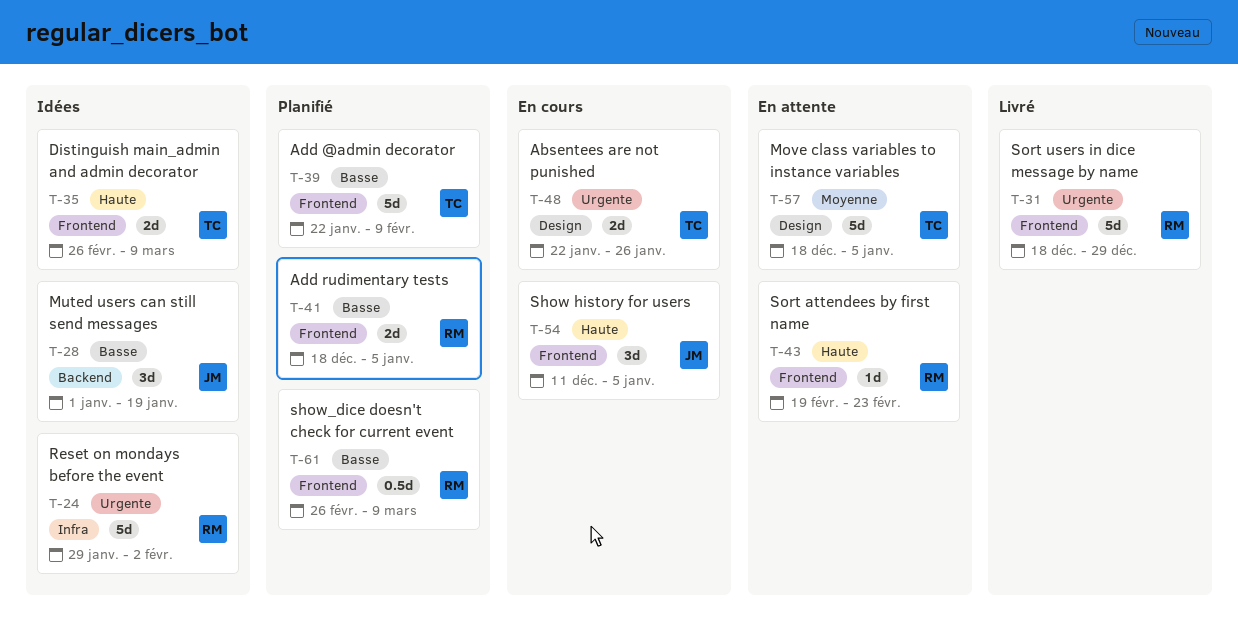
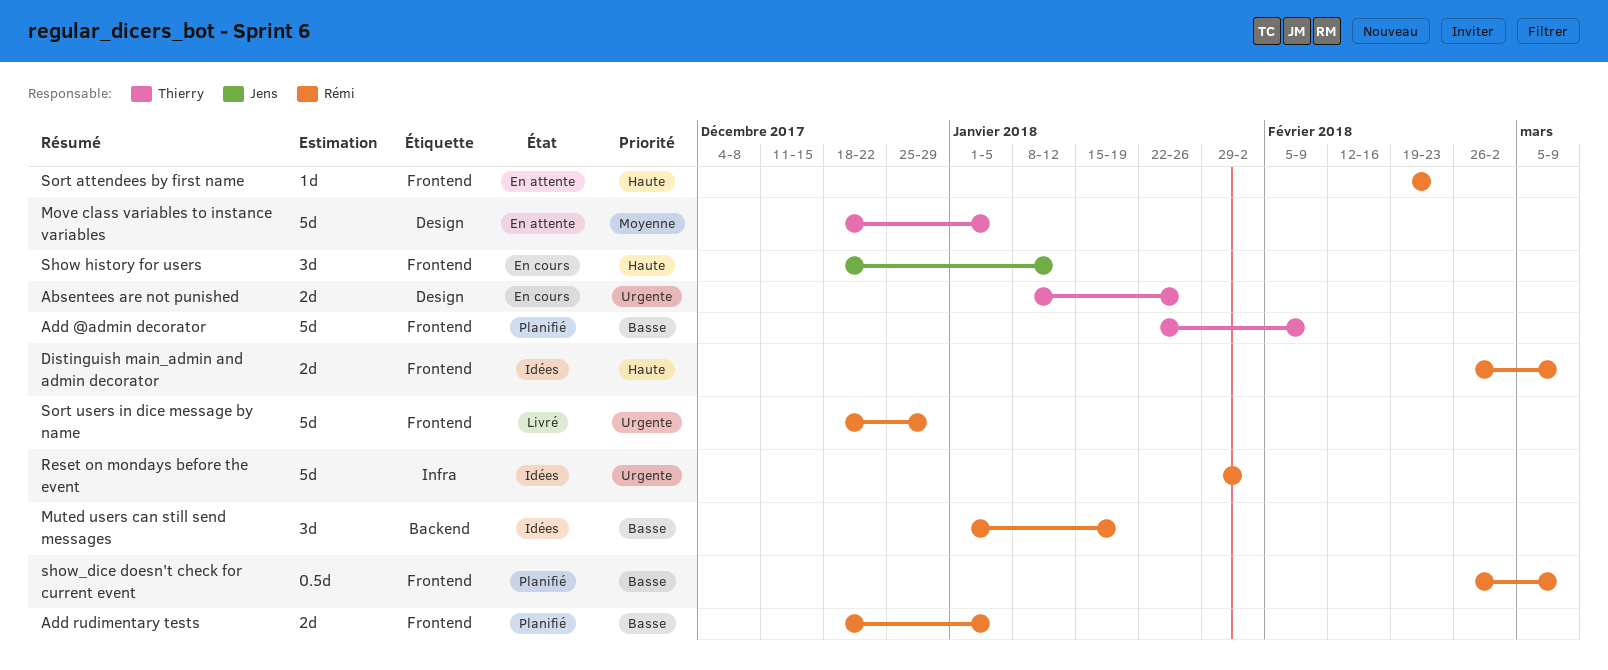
Absentees are not punished, start: Jan 22 -> Jan 8
Distinguish main_admin and admin decorator, owner: Thierry -> Rémi
Muted users can still send messages, owner: Jens -> Rémi
Show history for users, start: Dec 11 -> Dec 18
Show history for users, due: Jan 5 -> Jan 12

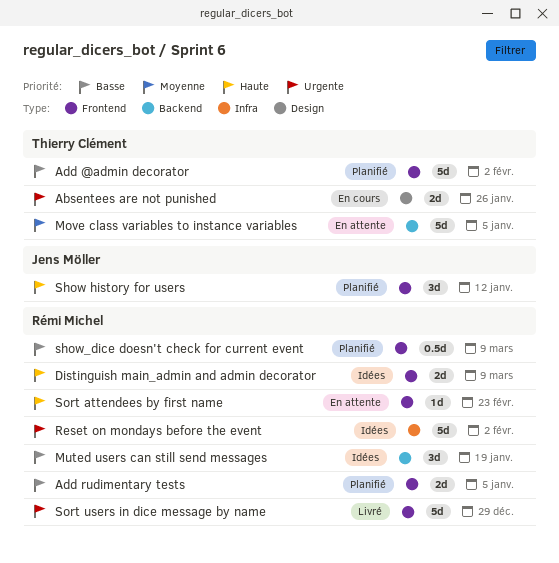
Add @admin decorator, due: Feb 9 -> Feb 2
Move class variables to instance variables, label: Design -> Backend
Show history for users, status: En cours -> Planifié

